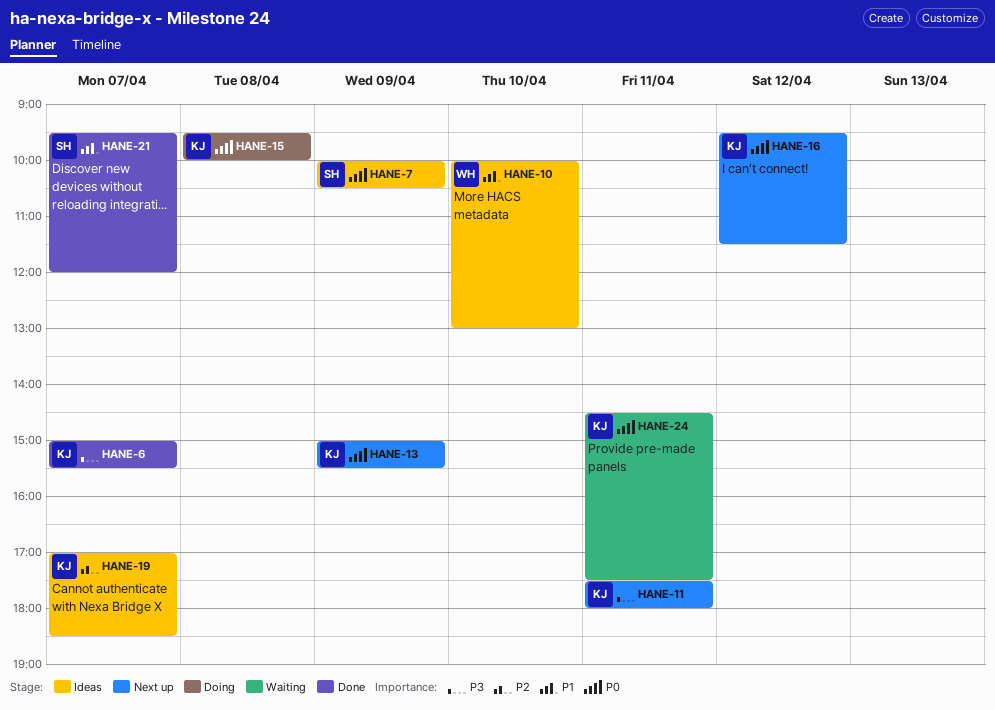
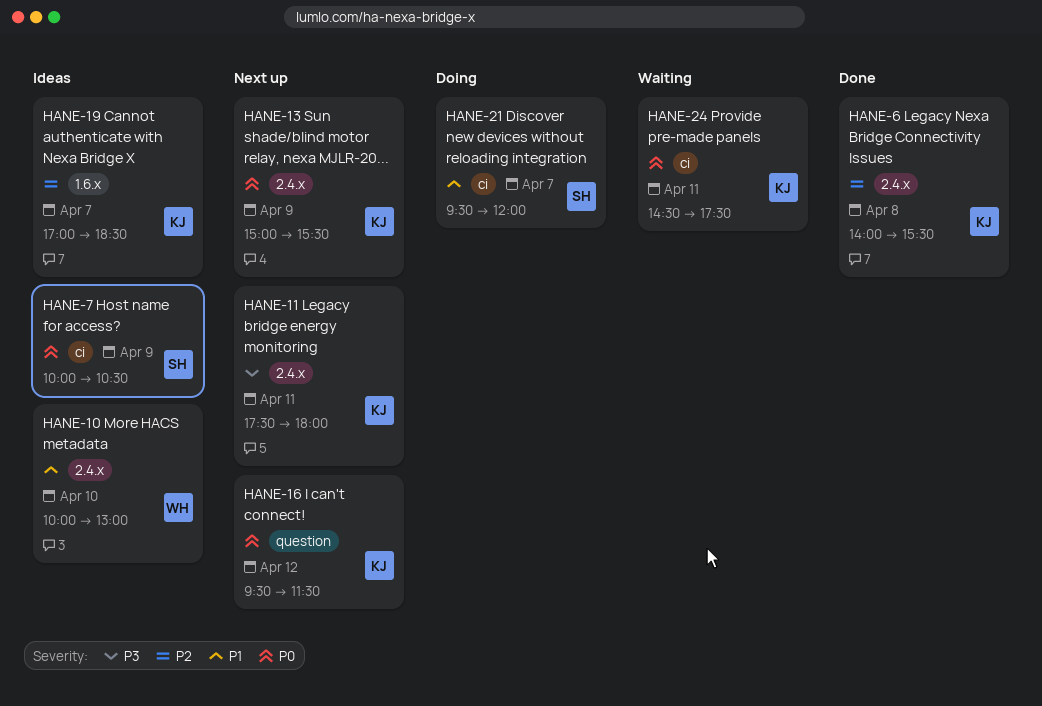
HANE-6, priority: P3 -> P2
HANE-6, day: Apr 7 -> Apr 8
HANE-6, begins: 15:00 -> 14:00
HANE-15: present -> none
HANE-21, status: Done -> Doing

